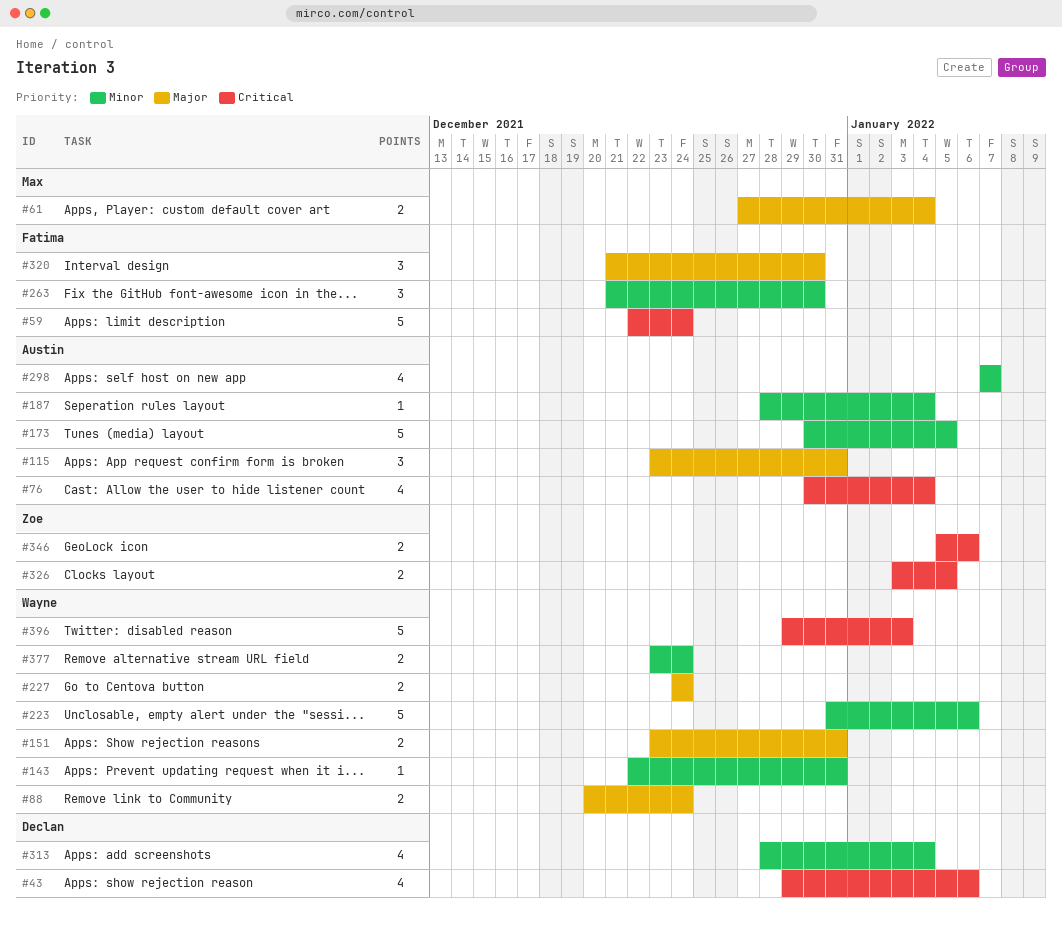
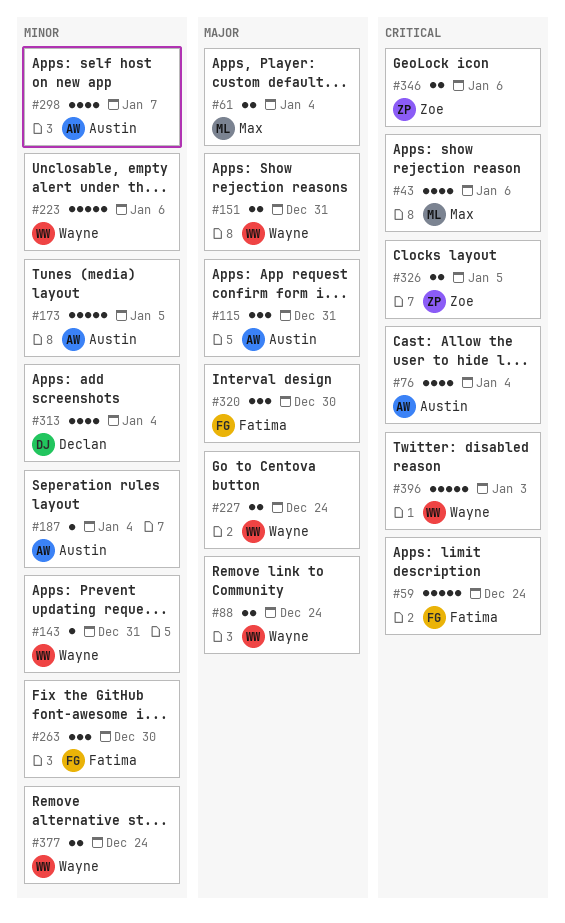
#43, owner: Declan -> Max

